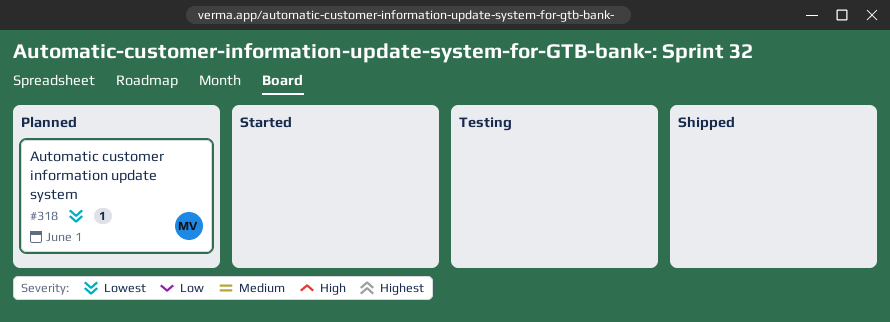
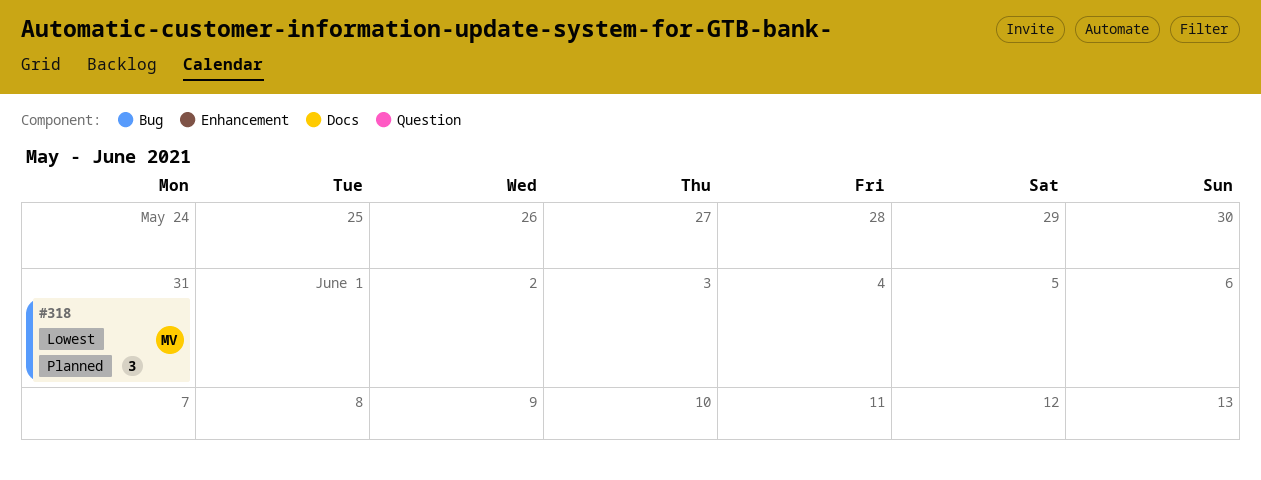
#318, estimate: 1 -> 3
#318, due: Jun 1 -> May 31

